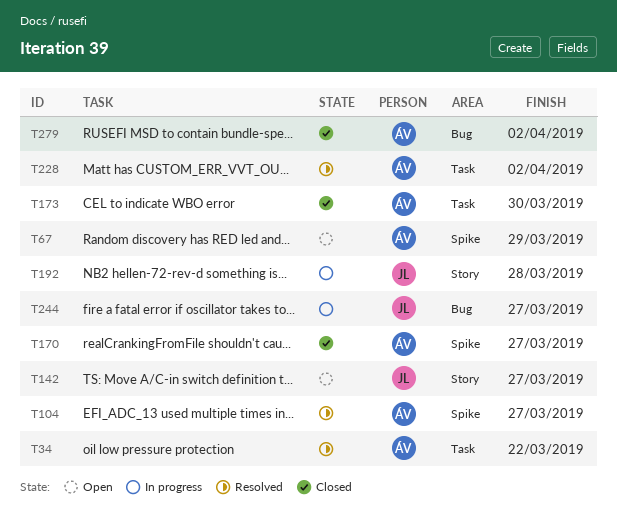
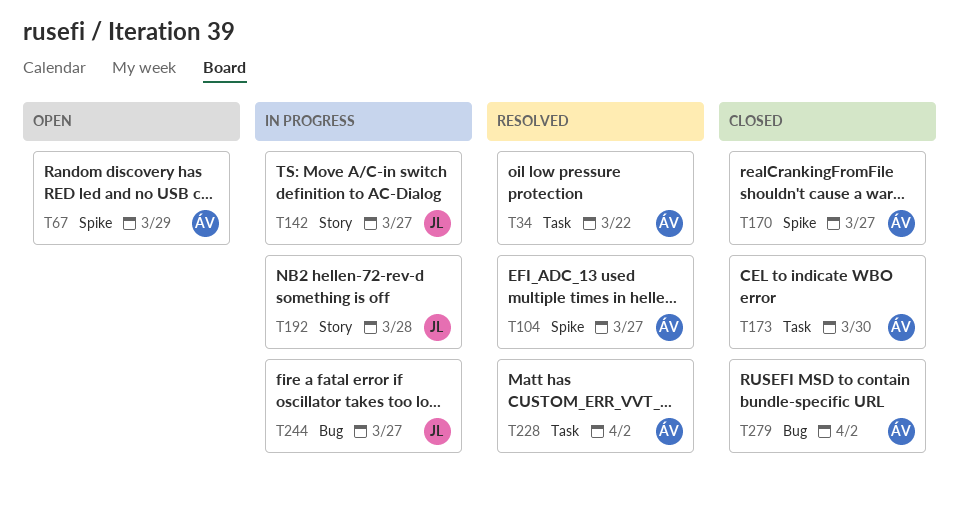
T142, status: Open -> In progress

